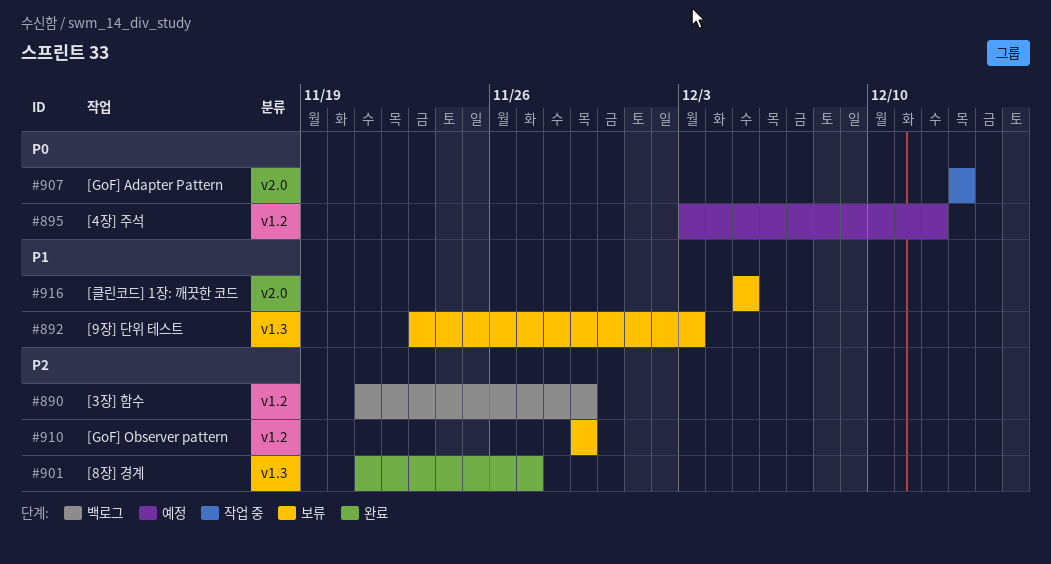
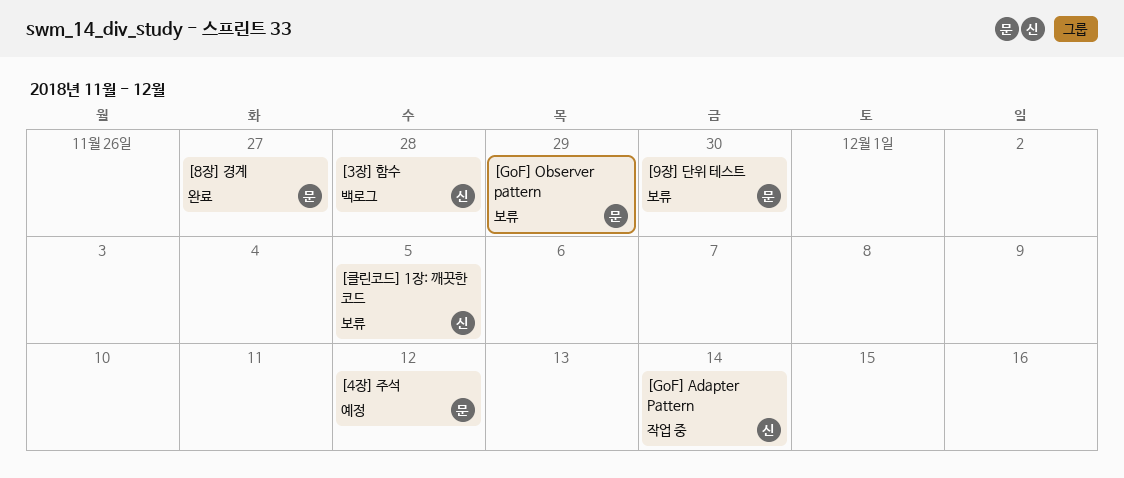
[3장] 함수, due: Nov 29 -> Nov 28
[9장] 단위 테스트, due: Dec 3 -> Nov 30
[GoF] Adapter Pattern, due: Dec 13 -> Dec 14

